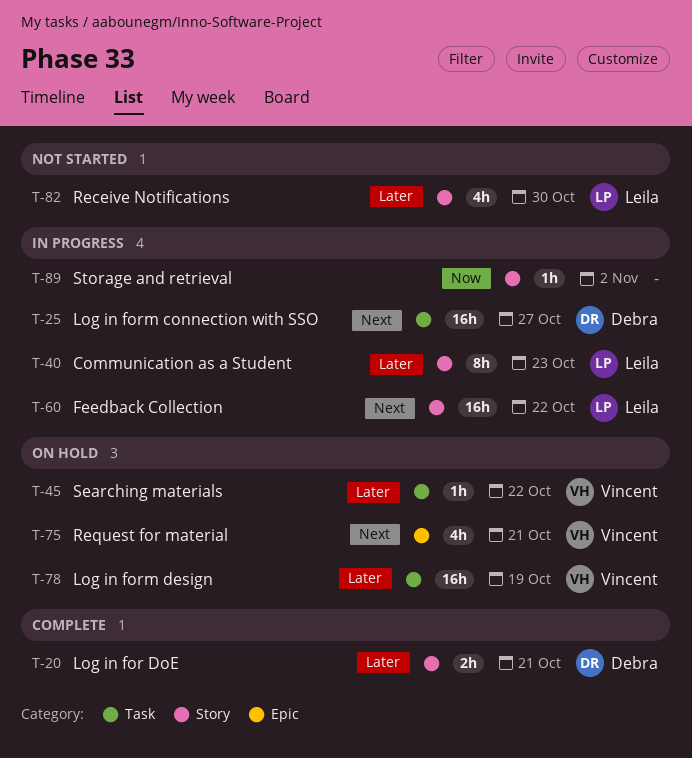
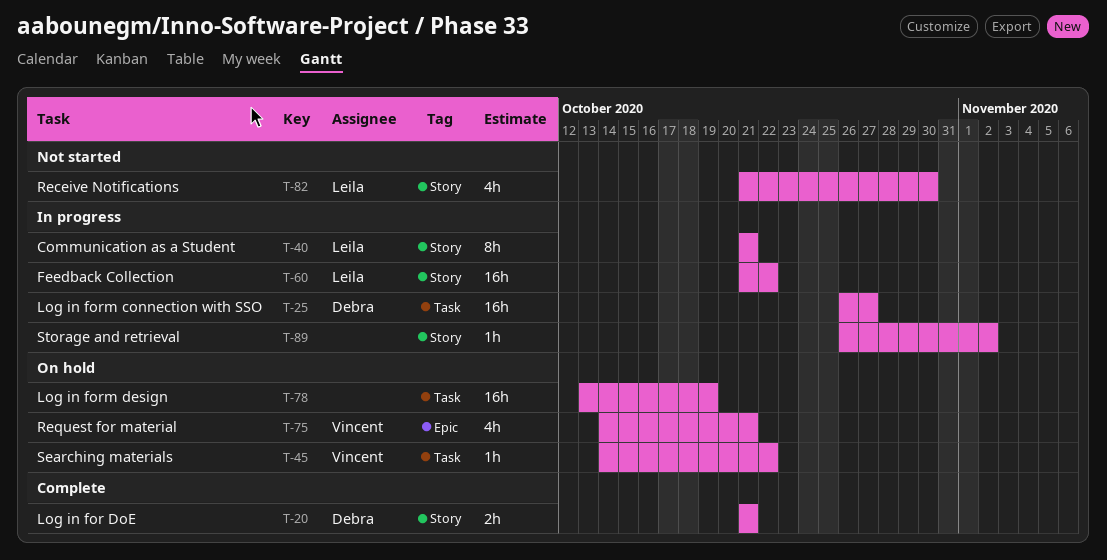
T-40, due: Oct 23 -> Oct 21
T-78, owner: Vincent -> none

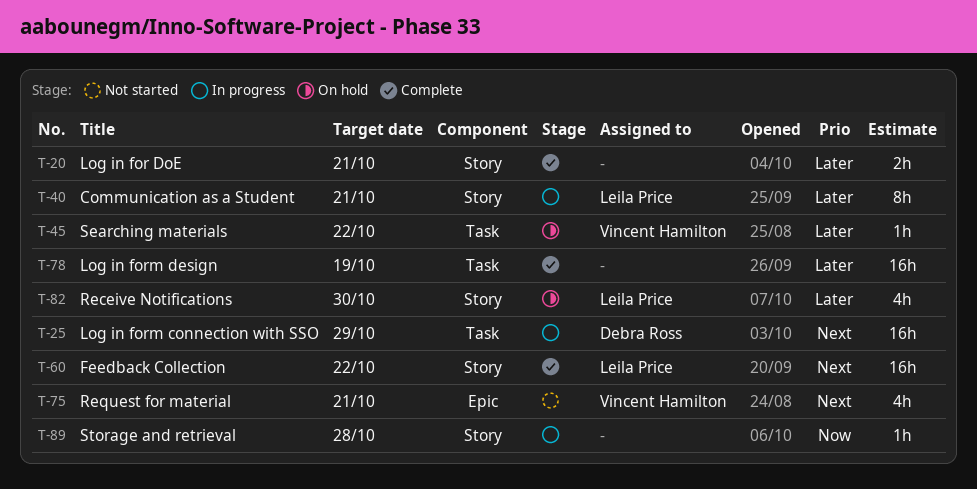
T-20, owner: Debra Ross -> none
T-25, due: Oct 27 -> Oct 29
T-60, status: In progress -> Complete
T-75, status: On hold -> Not started
T-78, status: On hold -> Complete
T-82, status: Not started -> On hold
T-89, due: Nov 2 -> Oct 28

